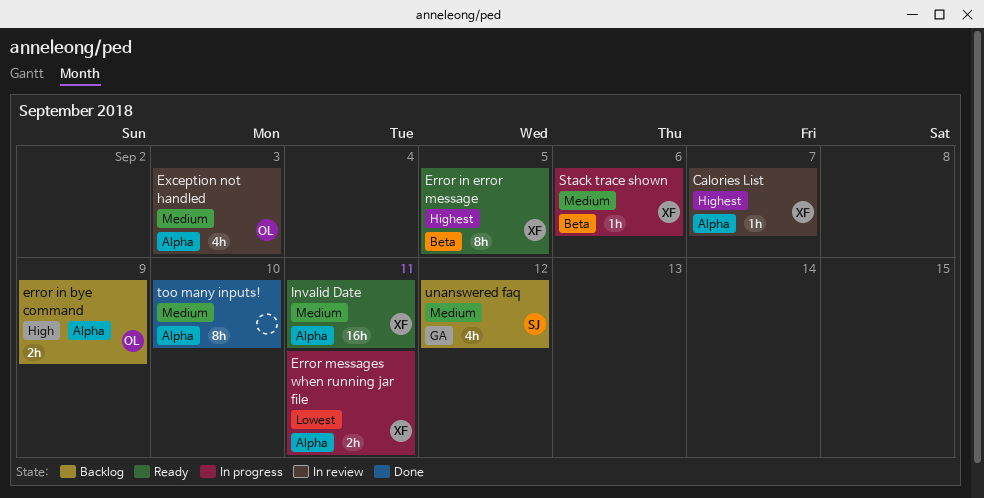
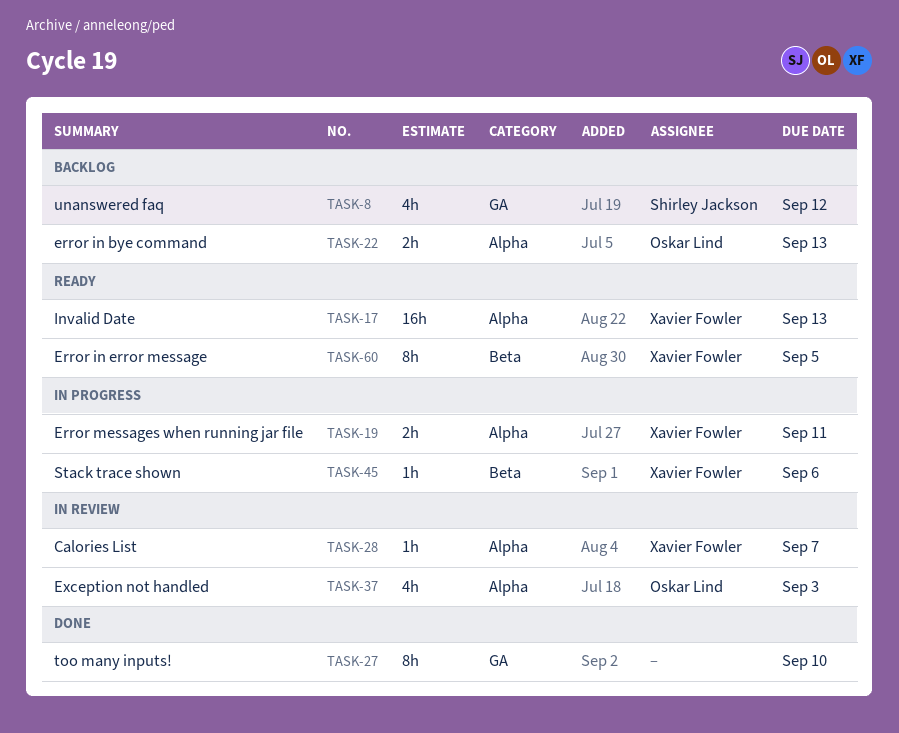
error in bye command, due: Sep 9 -> Sep 13
Invalid Date, due: Sep 11 -> Sep 13
too many inputs!, label: Alpha -> GA

